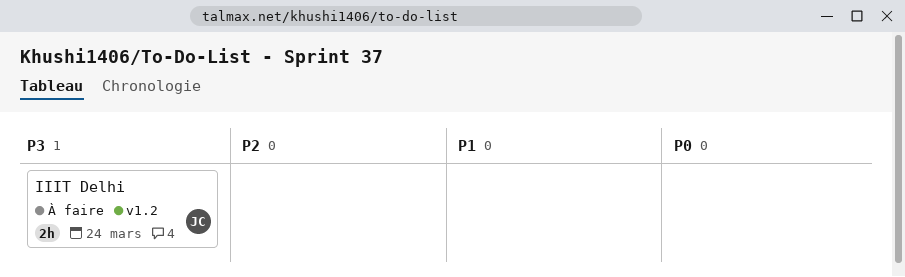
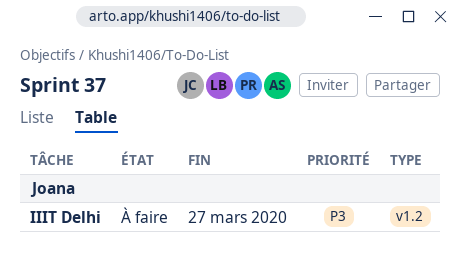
IIIT Delhi, due: Mar 24 -> Mar 27

